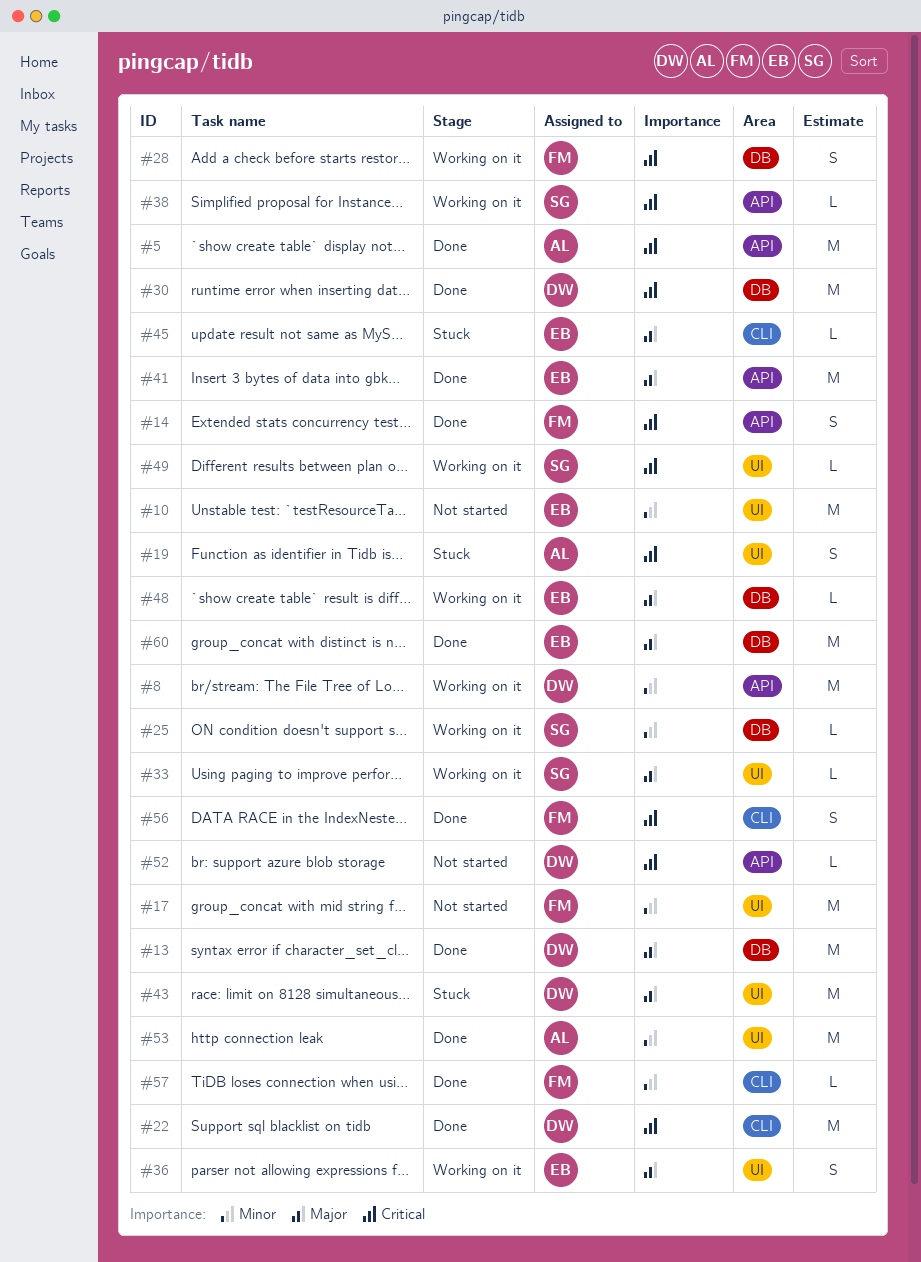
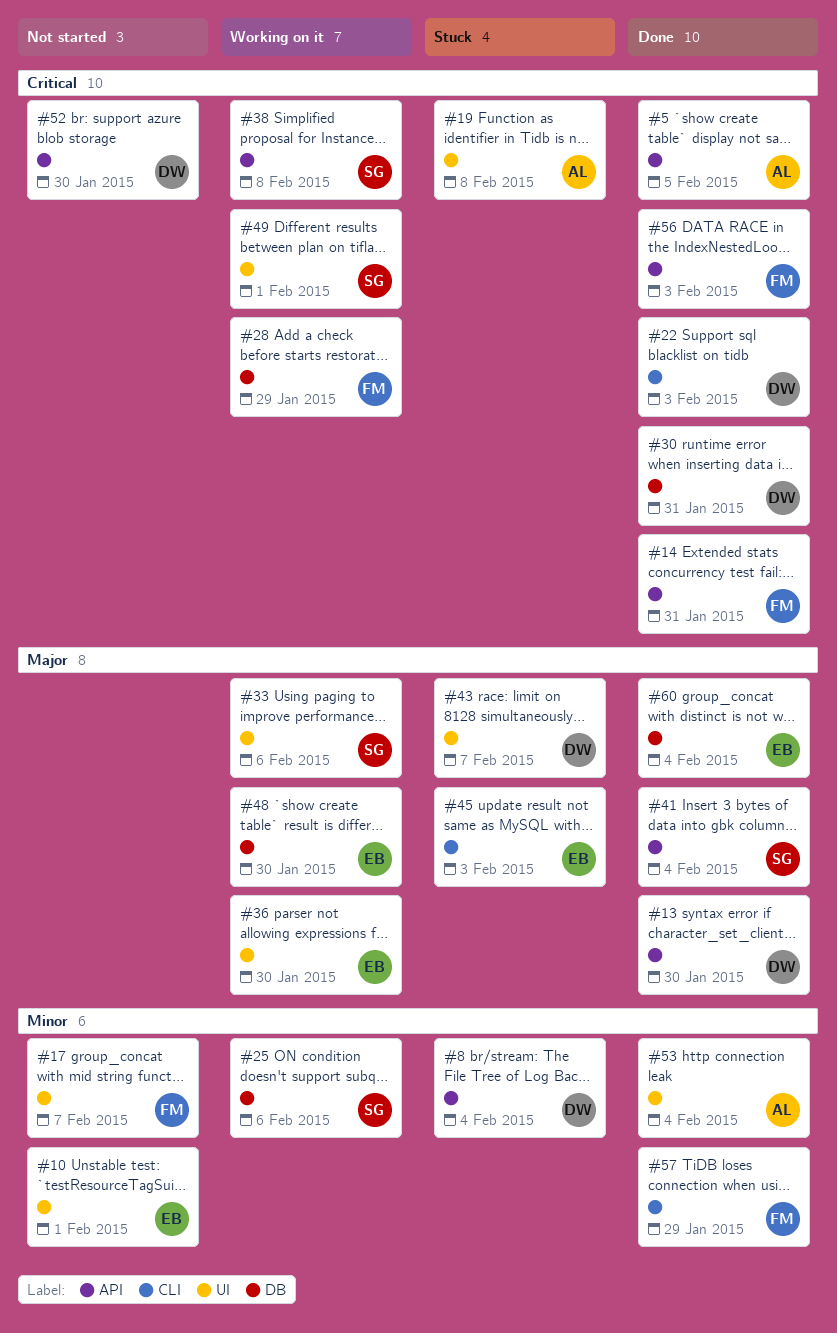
#8, status: Working on it -> Stuck
#13, label: DB -> API
#41, owner: EB -> SG
#56, label: CLI -> API

